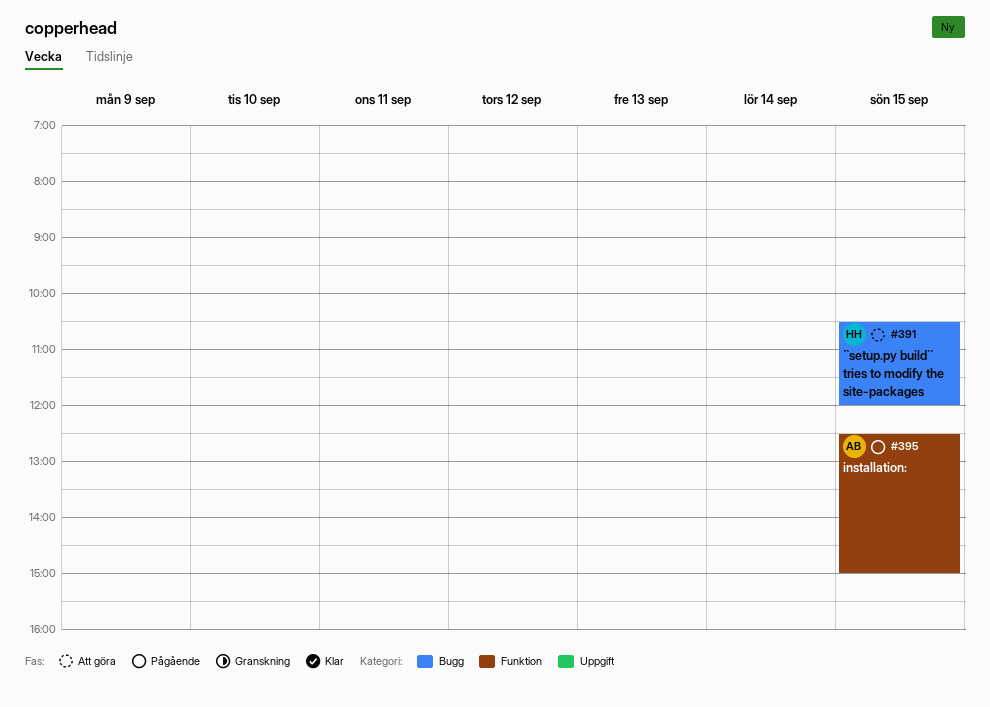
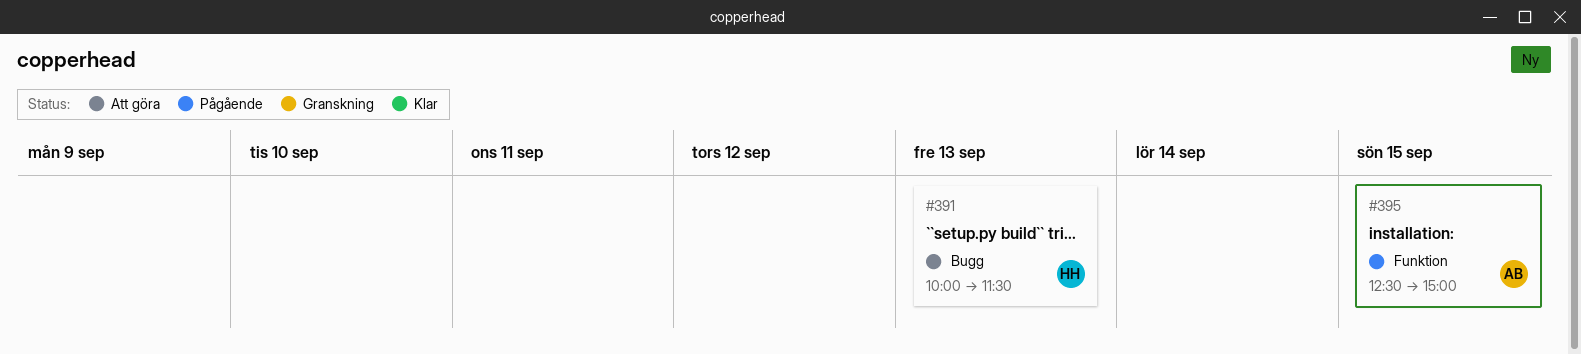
#391, day: Sep 15 -> Sep 13
#391, begins: 10:30 -> 10:00
#391, ends: 12:00 -> 11:30

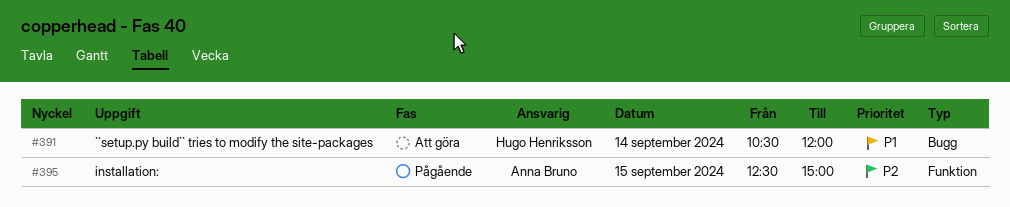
#391, day: Sep 13 -> Sep 14
#391, begins: 10:00 -> 10:30
#391, ends: 11:30 -> 12:00

